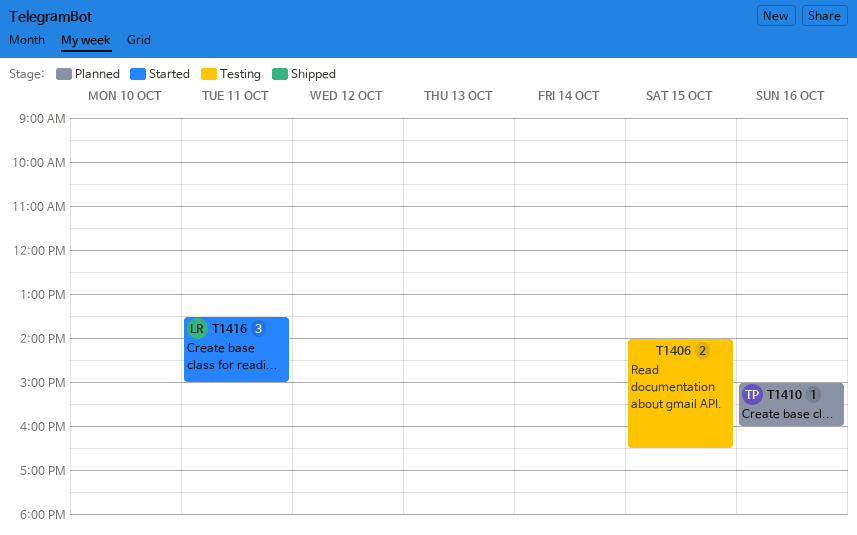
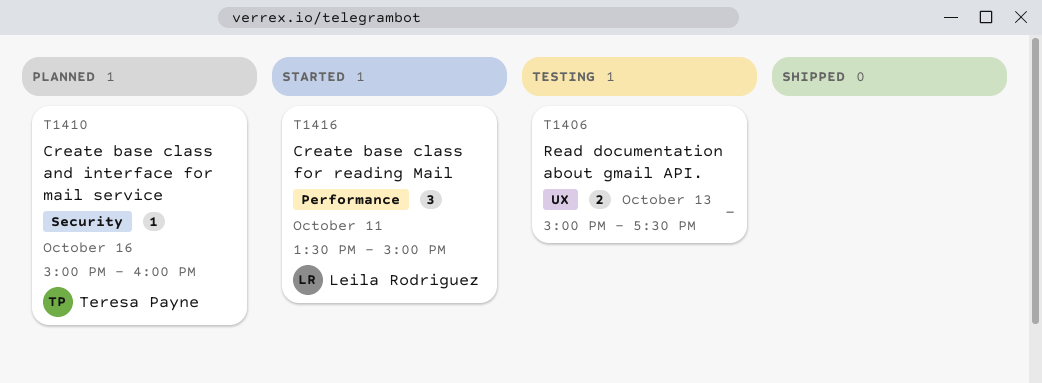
T1406, day: Oct 15 -> Oct 13
T1406, begins: 14:00 -> 15:00
T1406, ends: 16:30 -> 17:30

